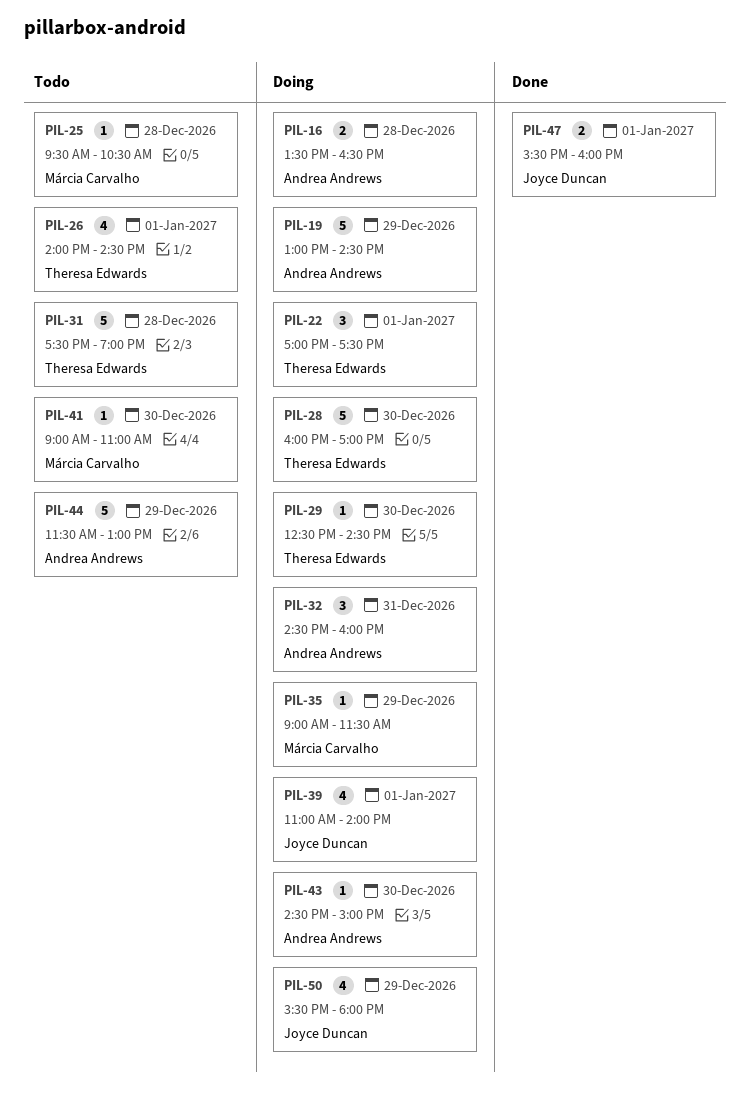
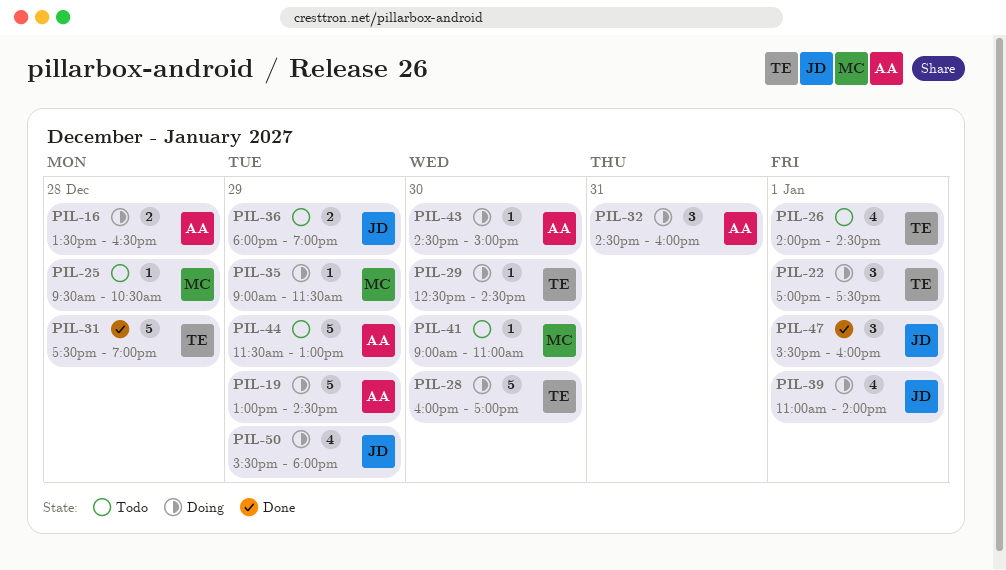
PIL-31, status: Todo -> Done
PIL-36: none -> present
PIL-47, estimate: 2 -> 3

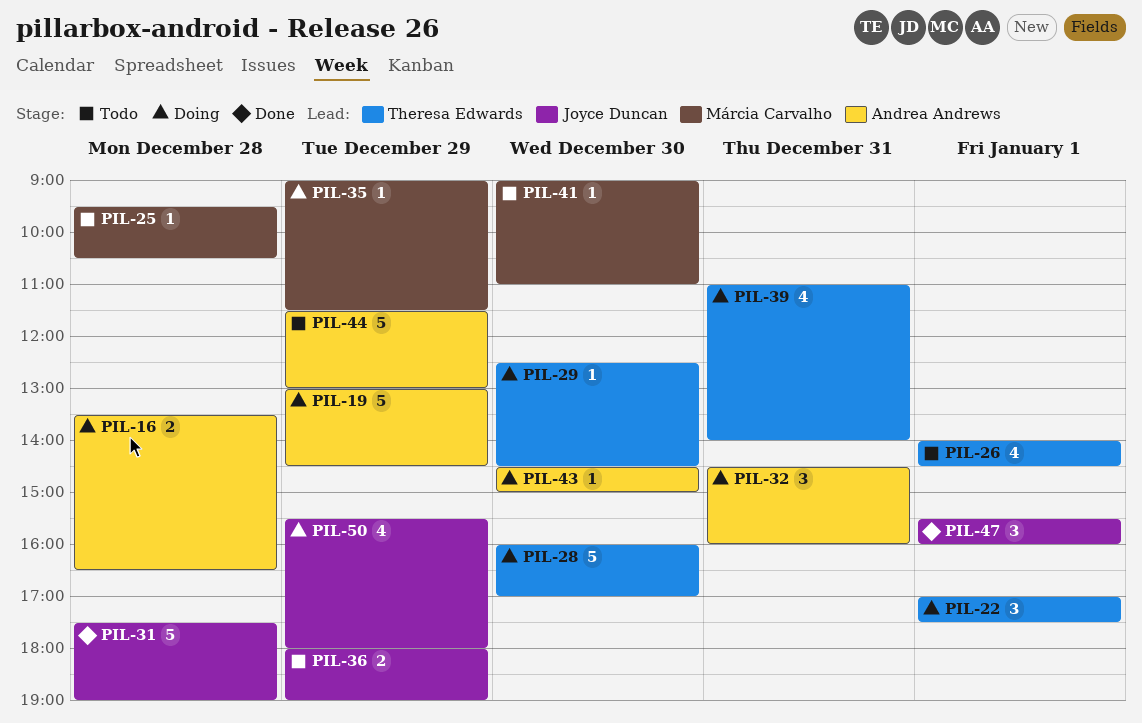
PIL-31, owner: Theresa Edwards -> Joyce Duncan
PIL-39, owner: Joyce Duncan -> Theresa Edwards
PIL-39, day: Jan 1 -> Dec 31

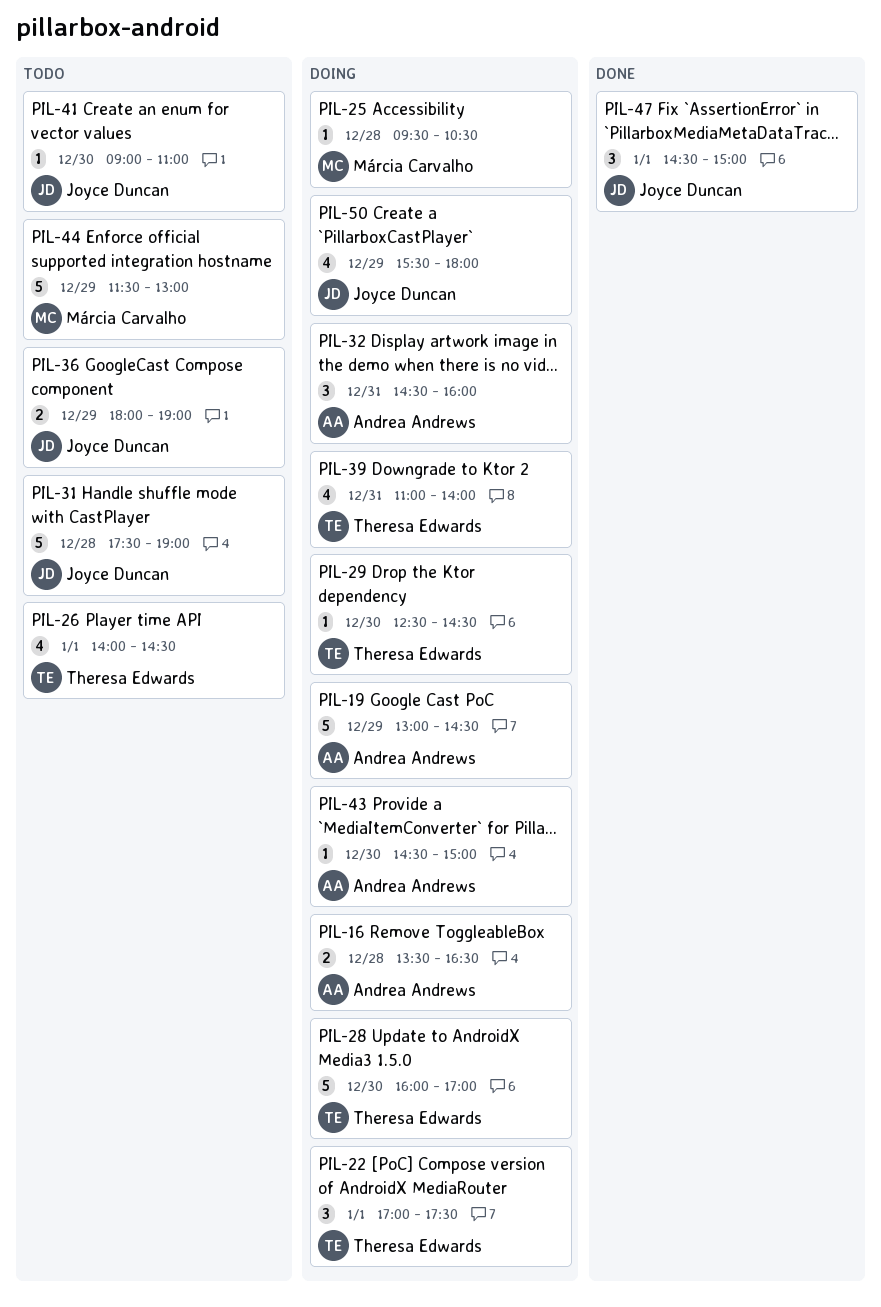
PIL-25, status: Todo -> Doing
PIL-31, status: Done -> Todo
PIL-35: present -> none
PIL-41, owner: Márcia Carvalho -> Joyce Duncan
PIL-44, owner: Andrea Andrews -> Márcia Carvalho
PIL-47, begins: 15:30 -> 14:30
PIL-47, ends: 16:00 -> 15:00

